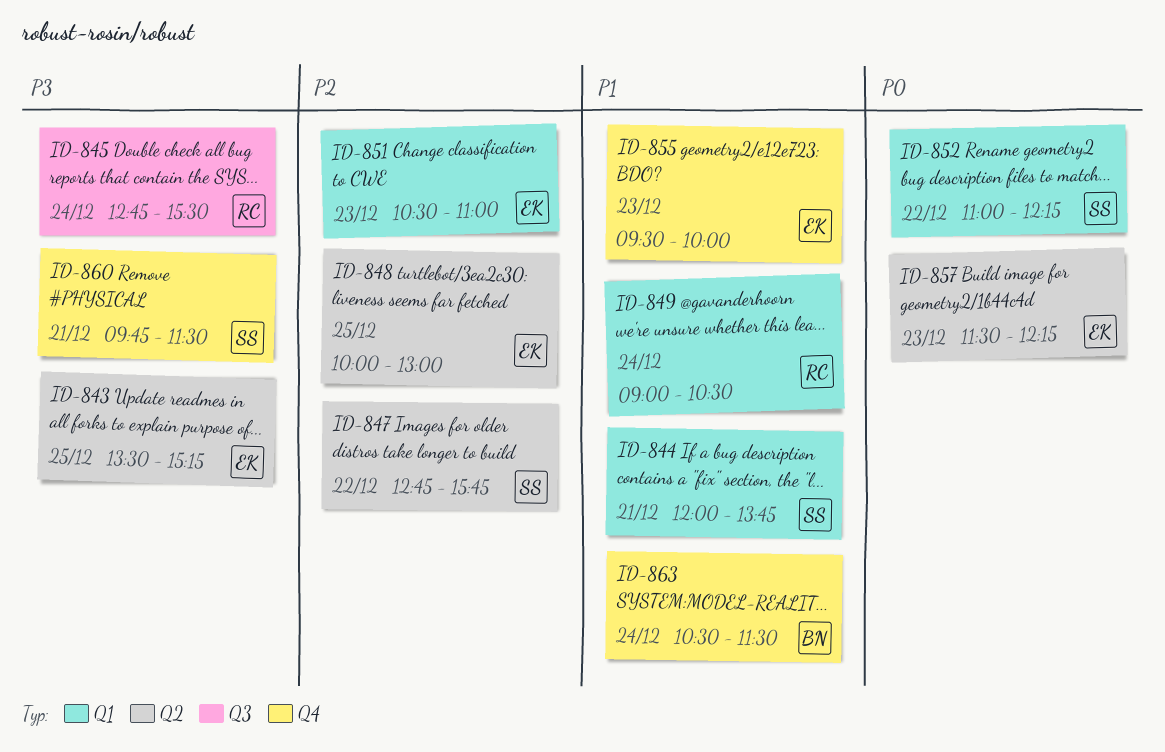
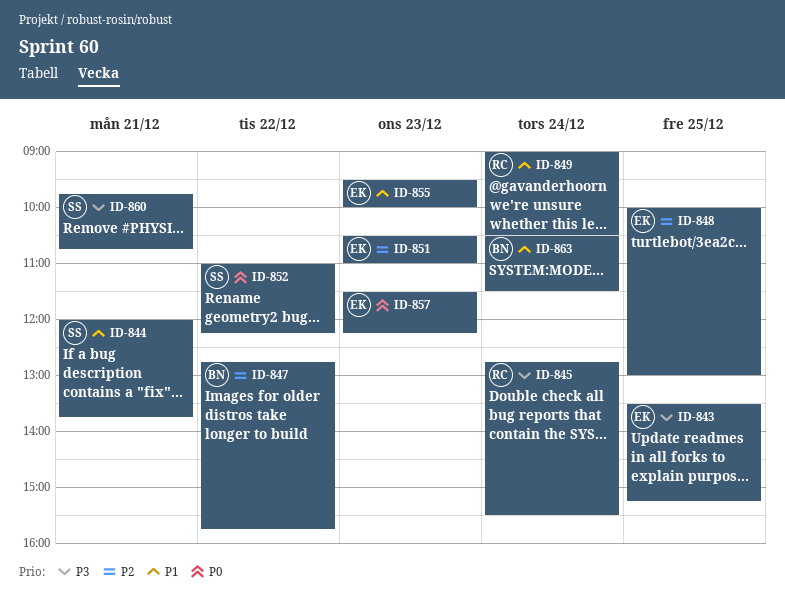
ID-847, owner: SS -> BN
ID-860, ends: 11:30 -> 10:45

